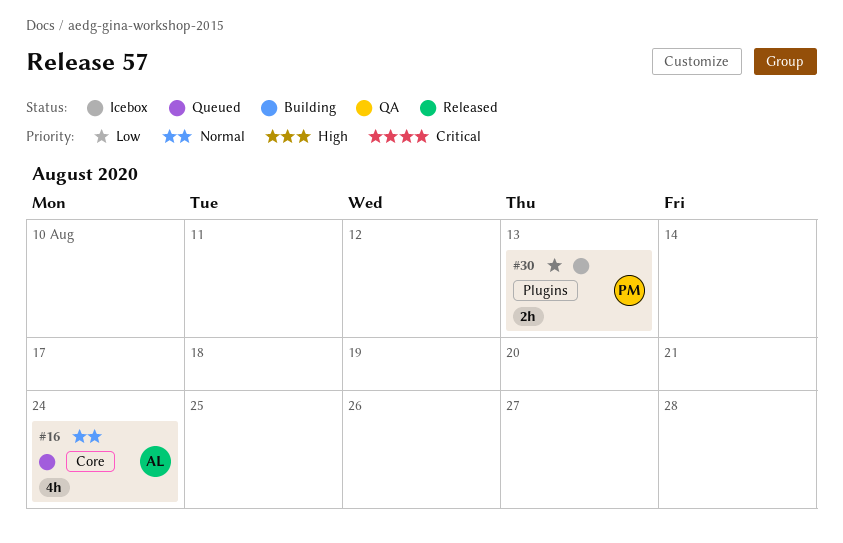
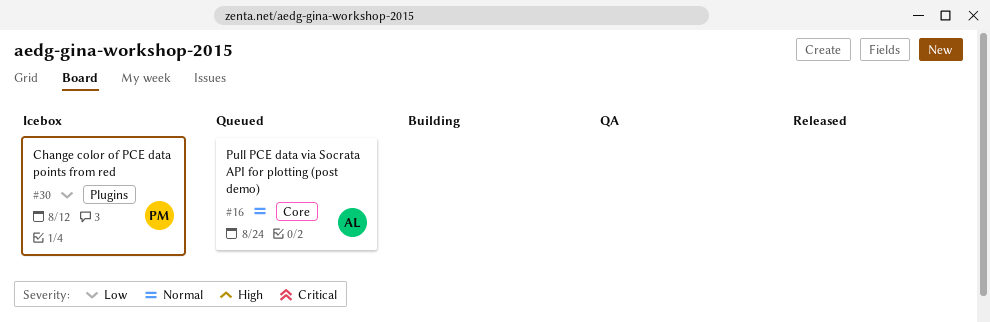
#30, due: Aug 13 -> Aug 12

